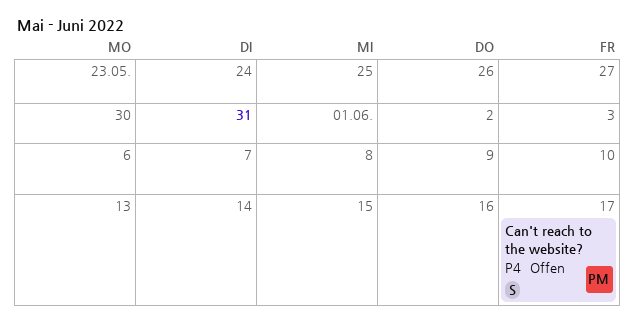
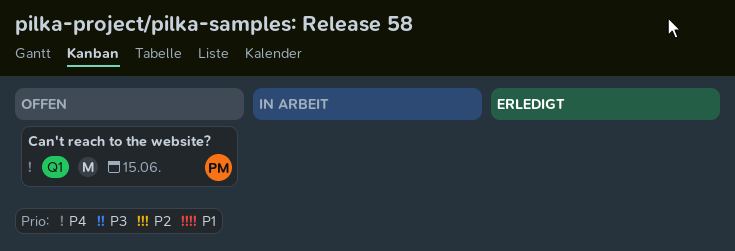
Can't reach to the website?, estimate: S -> M
Can't reach to the website?, due: Jun 17 -> Jun 15

